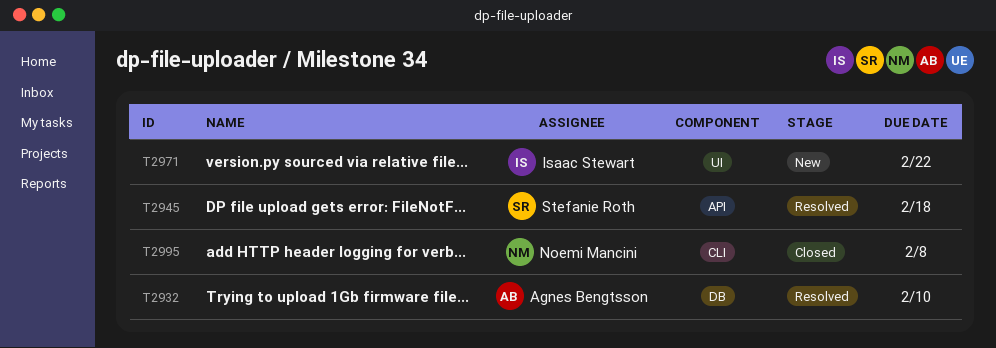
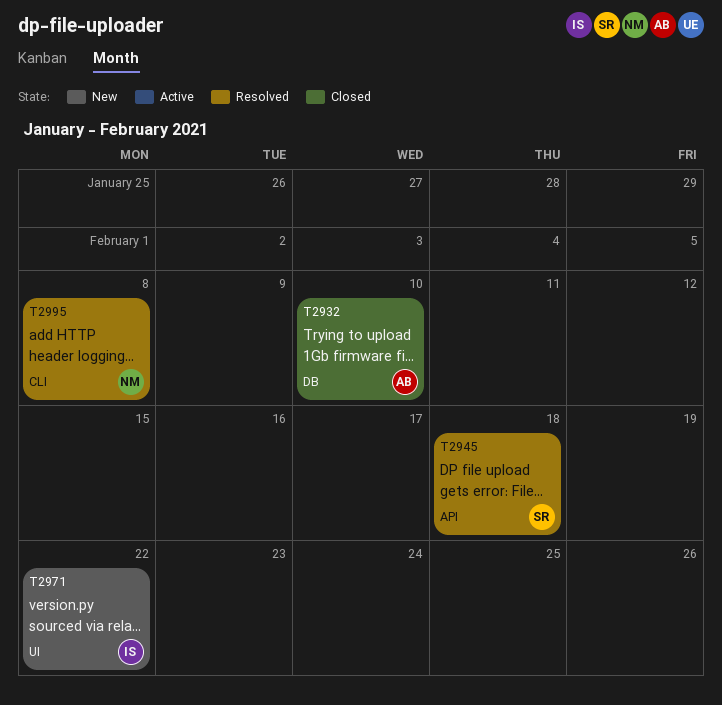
T2932, status: Resolved -> Closed
T2995, status: Closed -> Resolved

